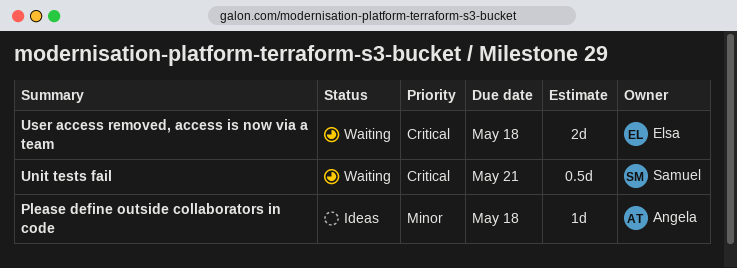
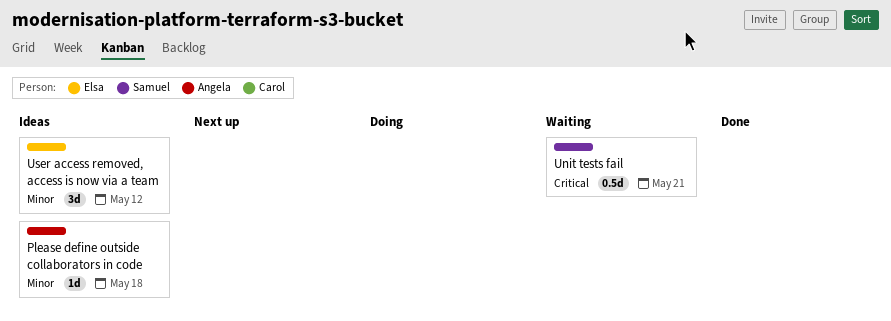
User access removed, access is now via a team, status: Waiting -> Ideas
User access removed, access is now via a team, priority: Critical -> Minor
User access removed, access is now via a team, estimate: 2d -> 3d
User access removed, access is now via a team, due: May 18 -> May 12

